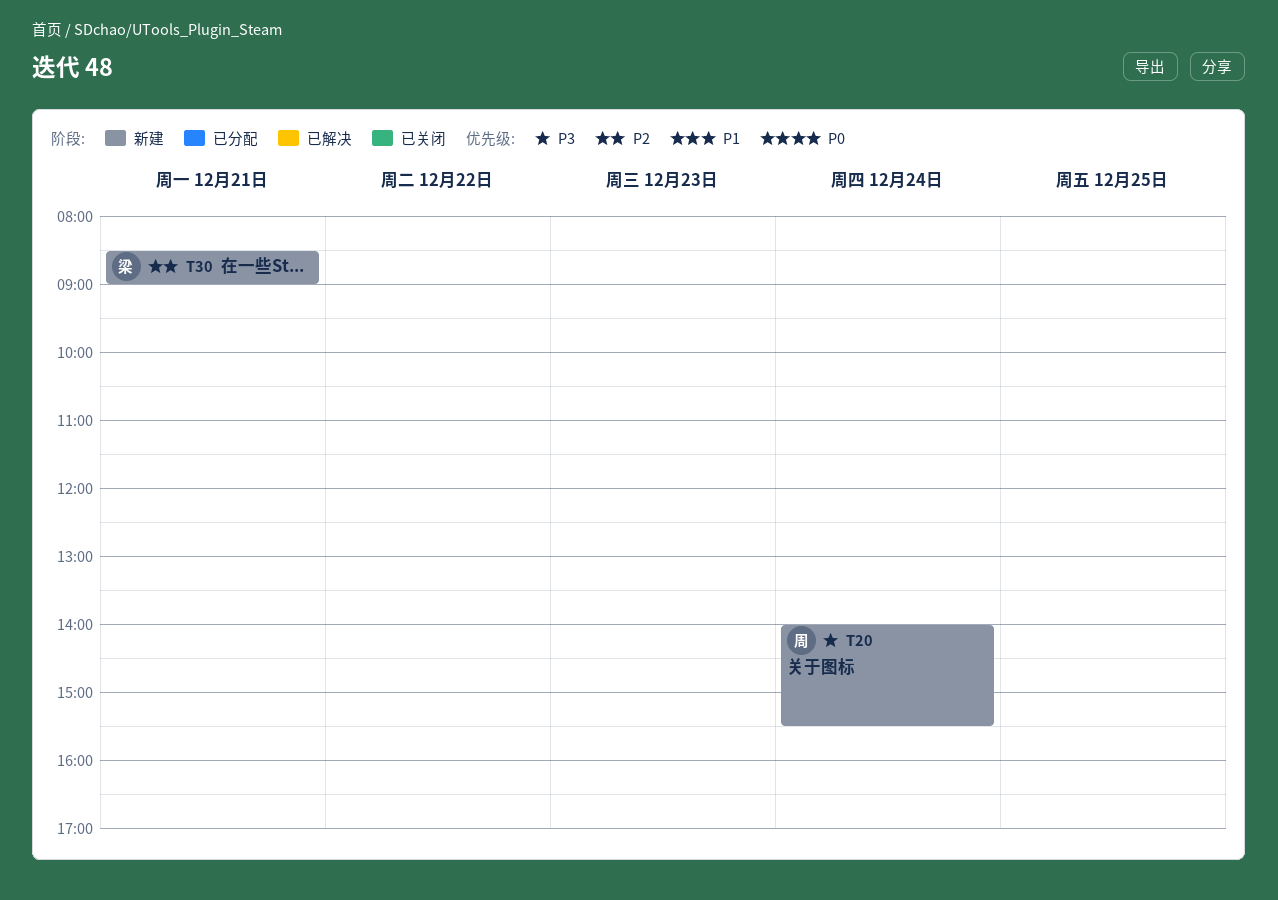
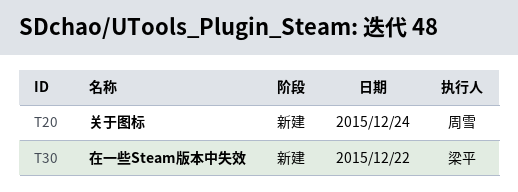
T30, day: Dec 21 -> Dec 22

